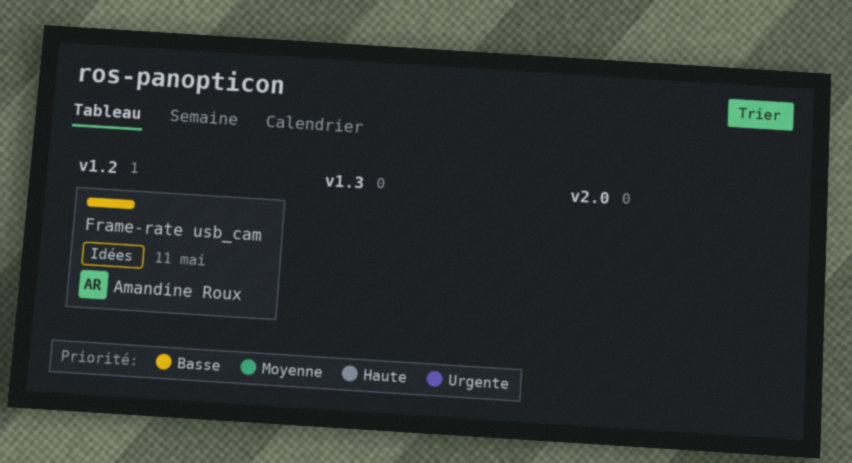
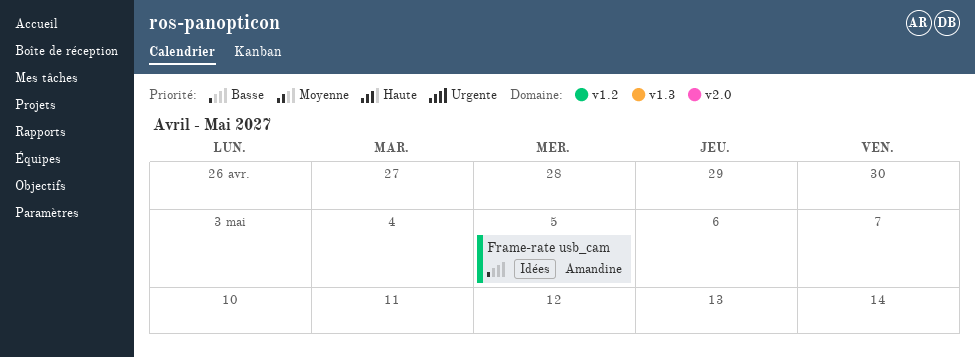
Frame-rate usb_cam, due: May 11 -> May 5

